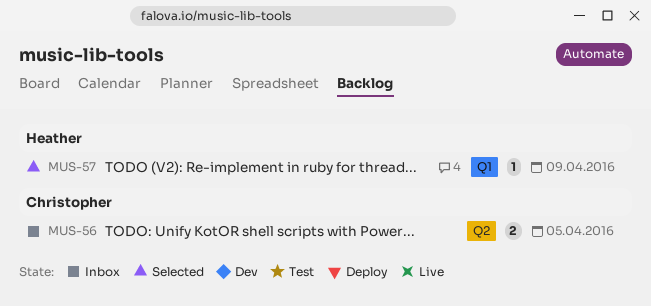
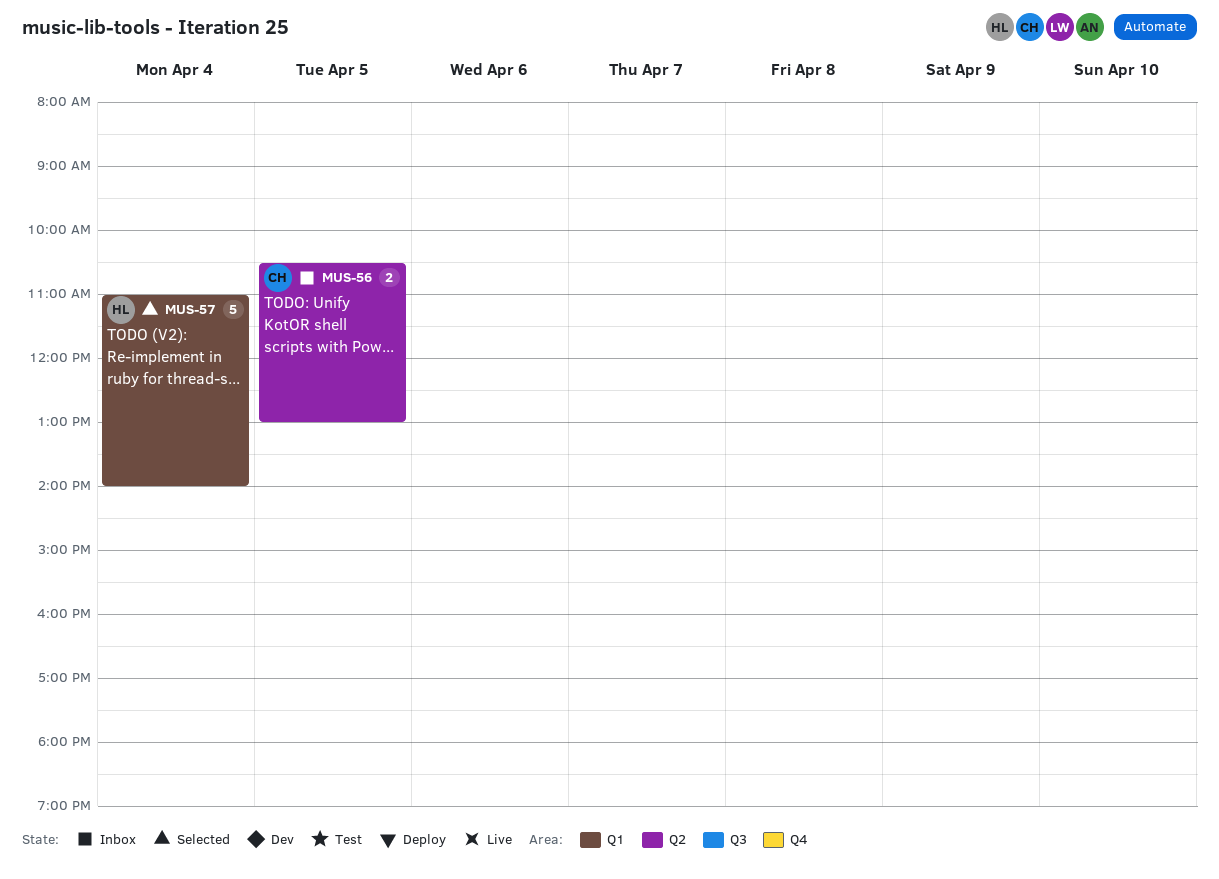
MUS-57, estimate: 1 -> 5
MUS-57, day: Apr 9 -> Apr 4

